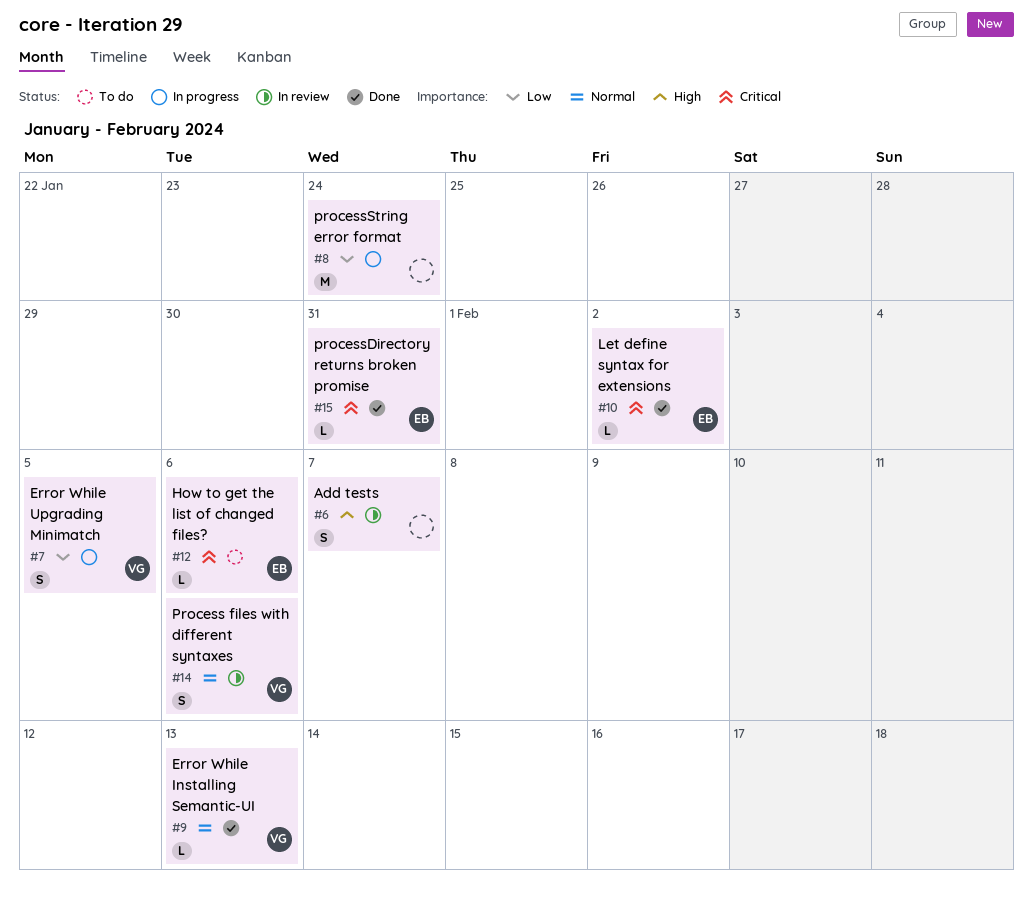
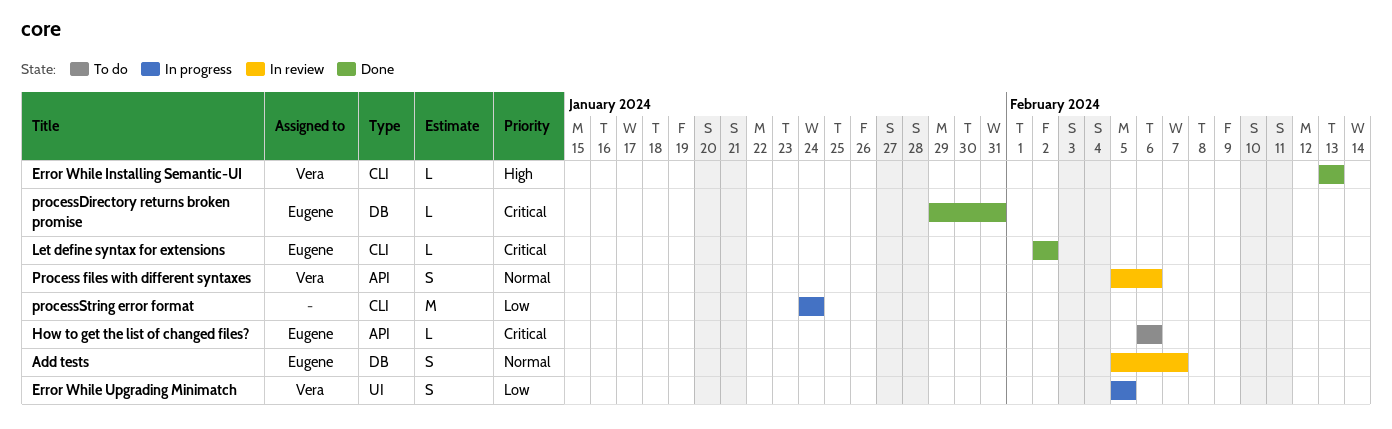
Add tests, owner: none -> Eugene
Add tests, priority: High -> Normal
Error While Installing Semantic-UI, priority: Normal -> High

